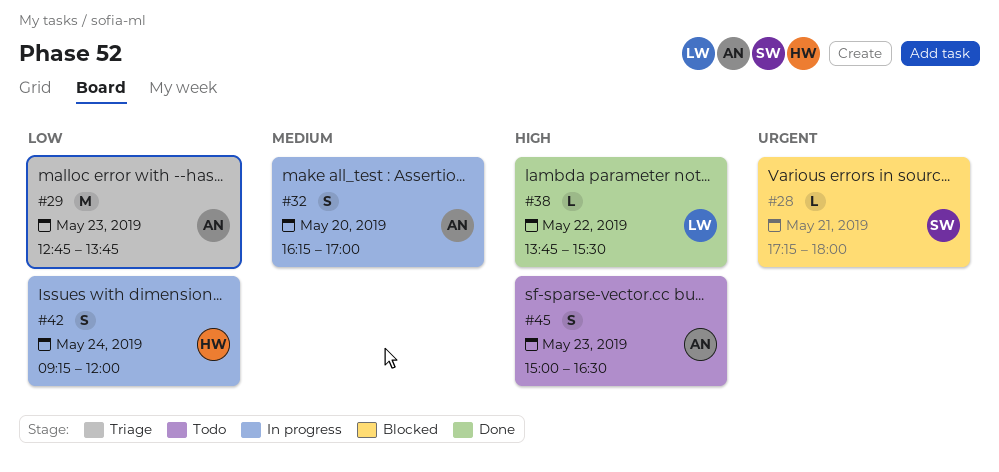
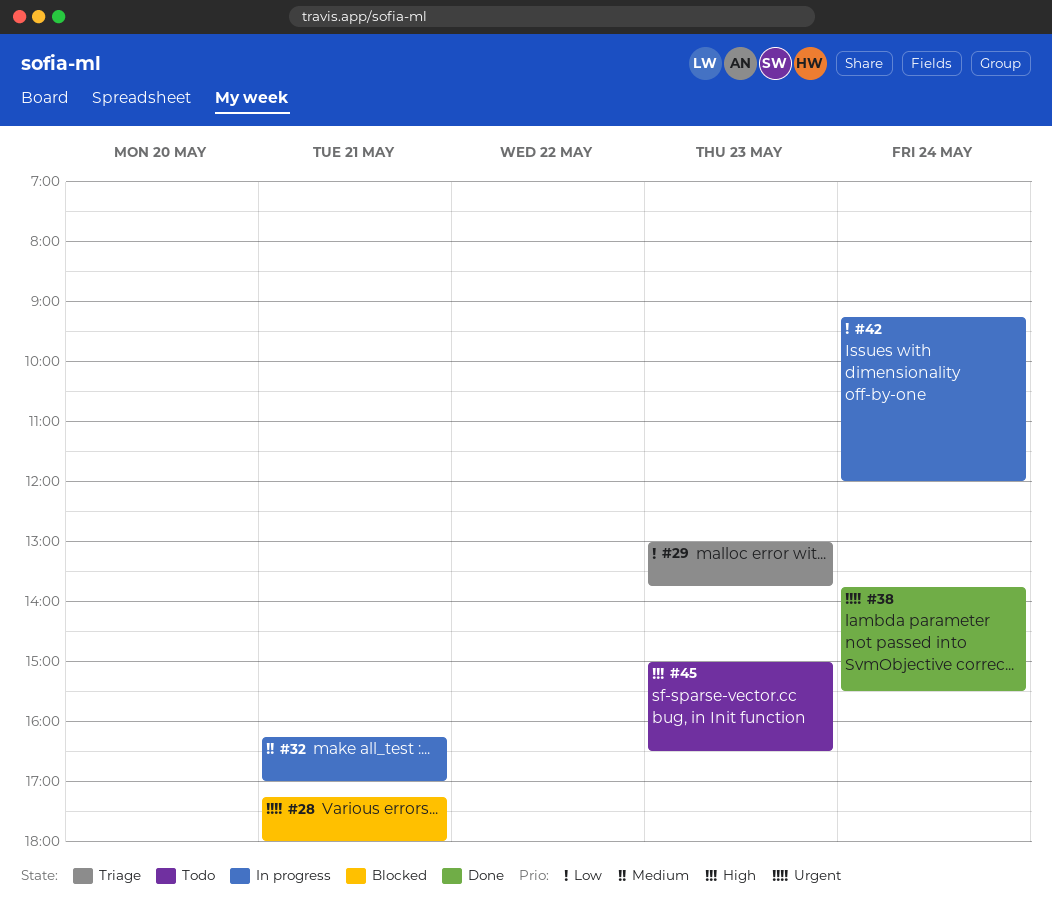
#29, begins: 12:45 -> 13:00
#32, day: May 20 -> May 21
#38, priority: High -> Urgent
#38, day: May 22 -> May 24

